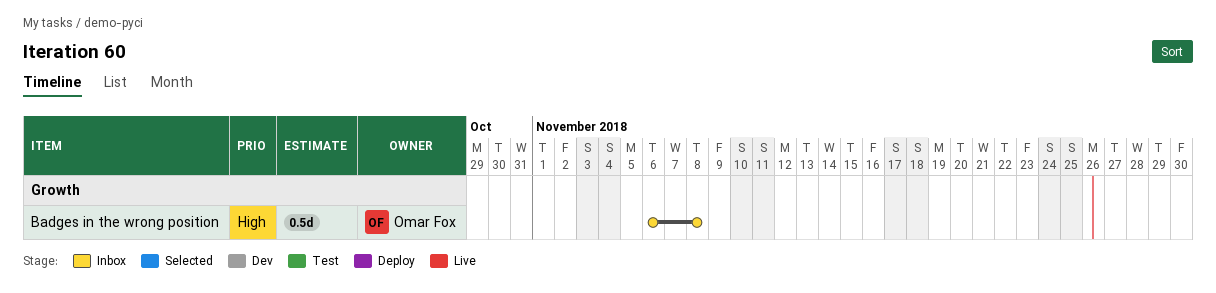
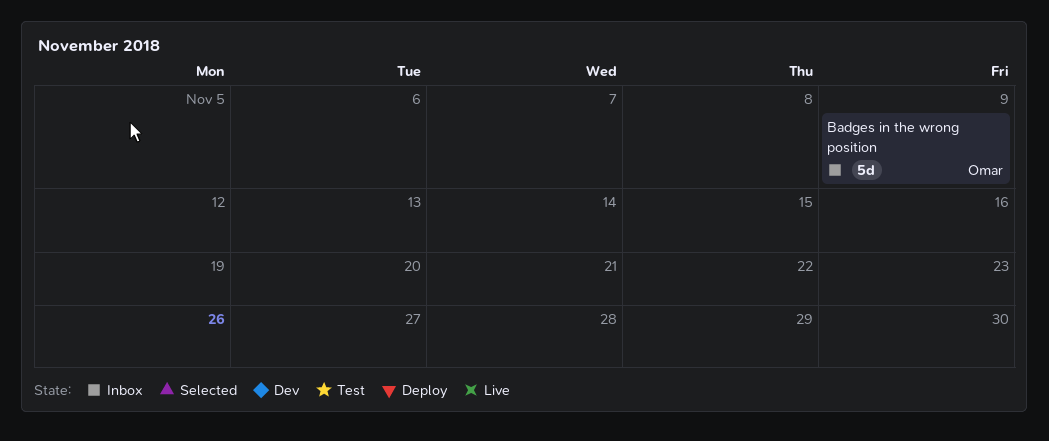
Badges in the wrong position, estimate: 0.5d -> 5d
Badges in the wrong position, due: Nov 8 -> Nov 9

